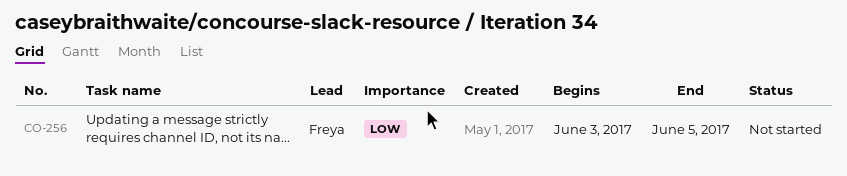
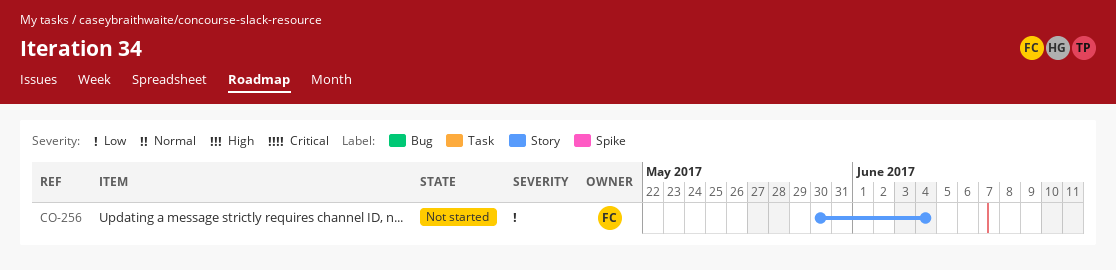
CO-256, start: Jun 3 -> May 30
CO-256, due: Jun 5 -> Jun 4

